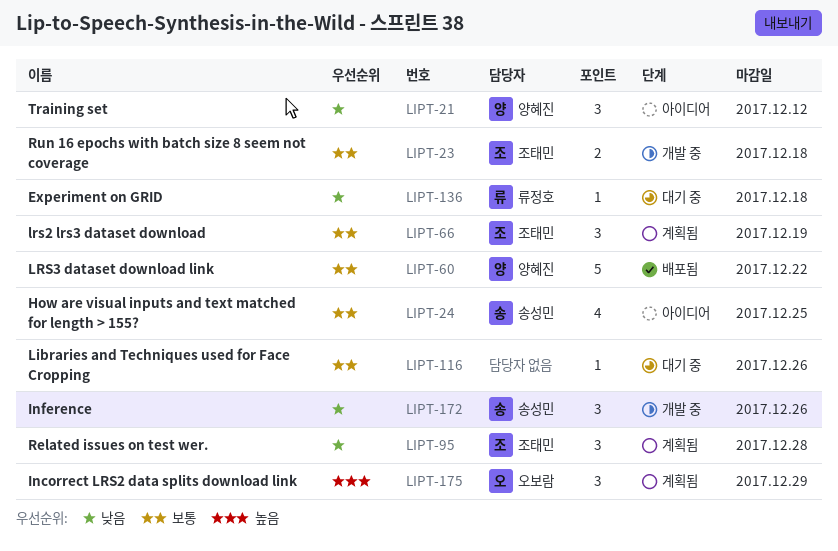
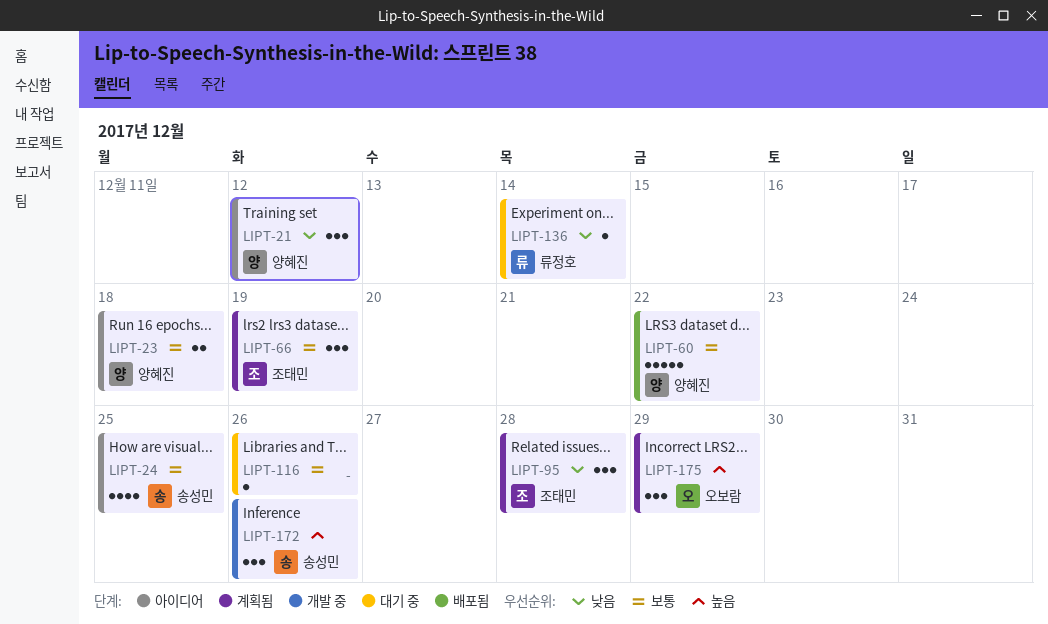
LIPT-23, status: 개발 중 -> 아이디어
LIPT-23, owner: 조태민 -> 양혜진
LIPT-136, due: Dec 18 -> Dec 14
LIPT-172, priority: 낮음 -> 높음

